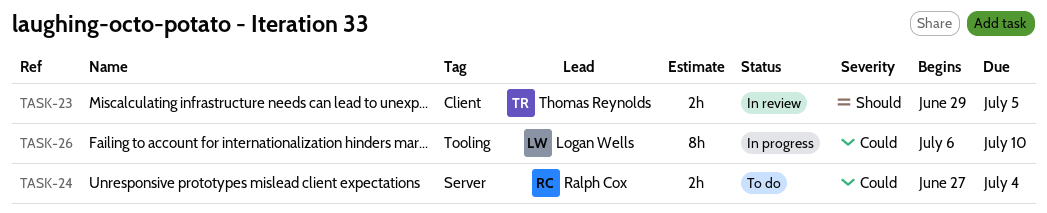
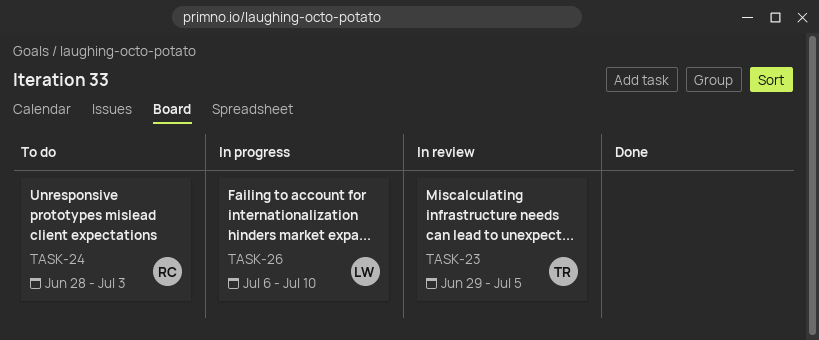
TASK-24, start: Jun 27 -> Jun 28
TASK-24, due: Jul 4 -> Jul 3

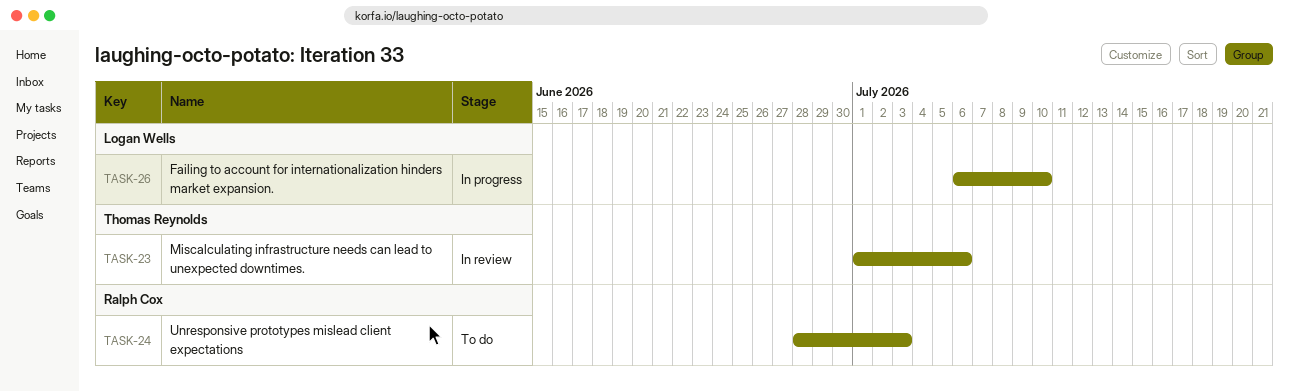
TASK-23, start: Jun 29 -> Jul 1
TASK-23, due: Jul 5 -> Jul 6

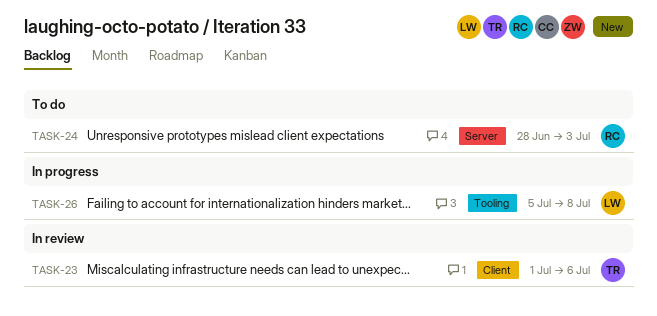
TASK-26, start: Jul 6 -> Jul 5
TASK-26, due: Jul 10 -> Jul 8

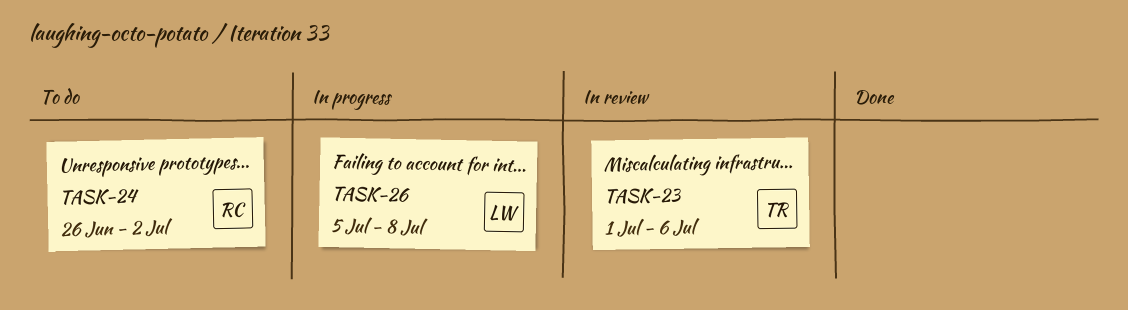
TASK-24, start: Jun 28 -> Jun 26
TASK-24, due: Jul 3 -> Jul 2

